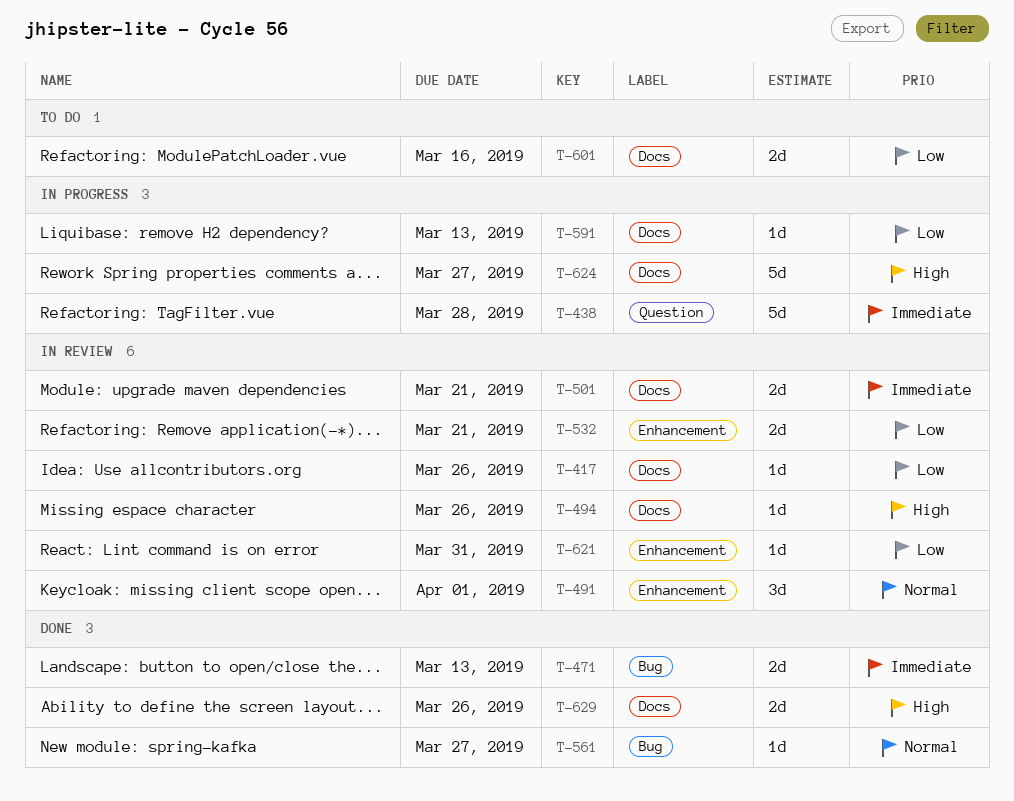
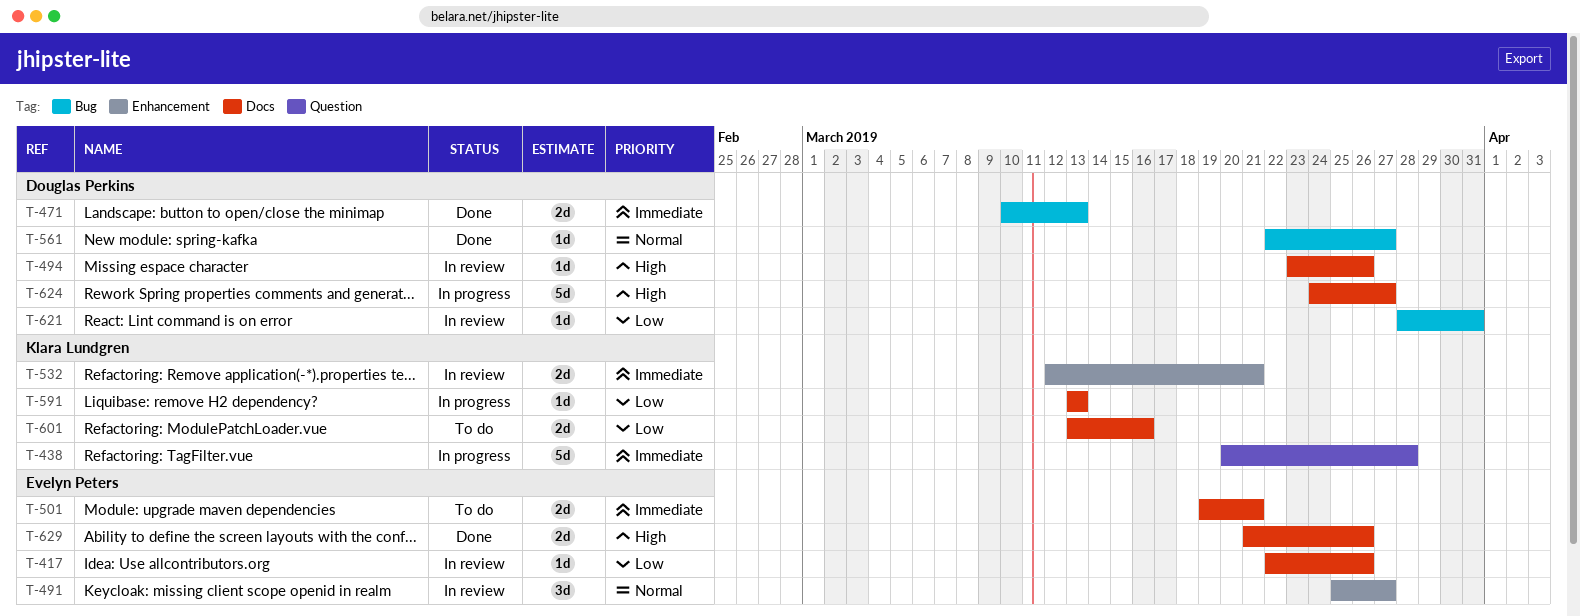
T-491, due: Apr 1 -> Mar 27
T-501, status: In review -> To do
T-532, priority: Low -> Immediate
T-621, label: Enhancement -> Bug

